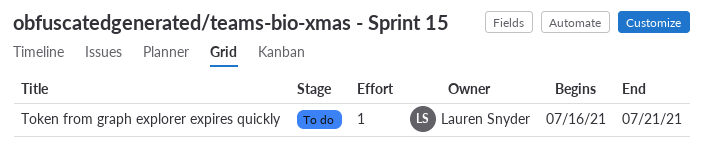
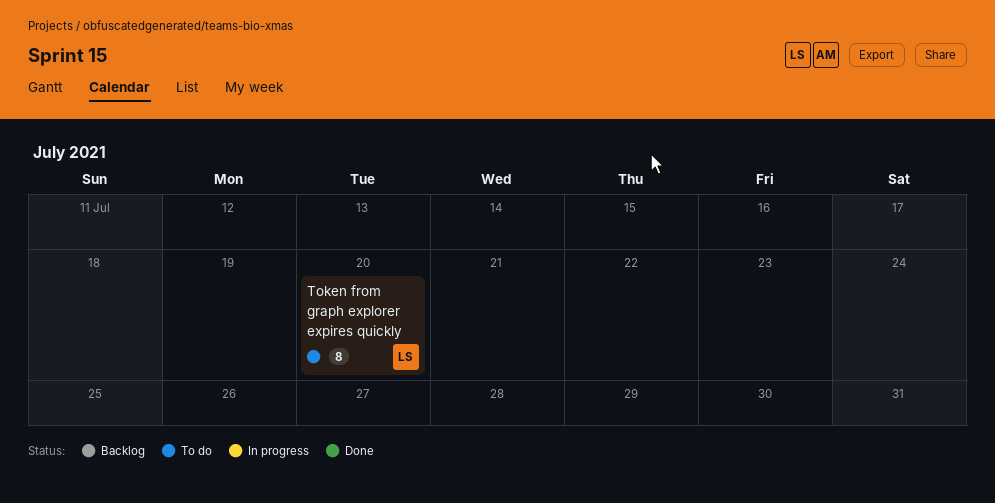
Token from graph explorer expires quickly, estimate: 1 -> 8
Token from graph explorer expires quickly, due: Jul 21 -> Jul 20

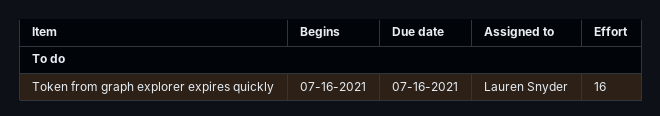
Token from graph explorer expires quickly, estimate: 8 -> 16
Token from graph explorer expires quickly, due: Jul 20 -> Jul 16

